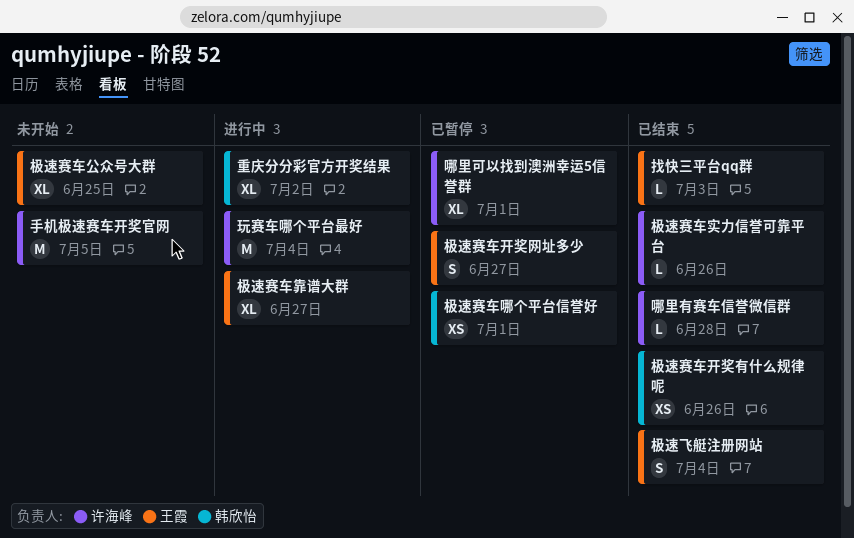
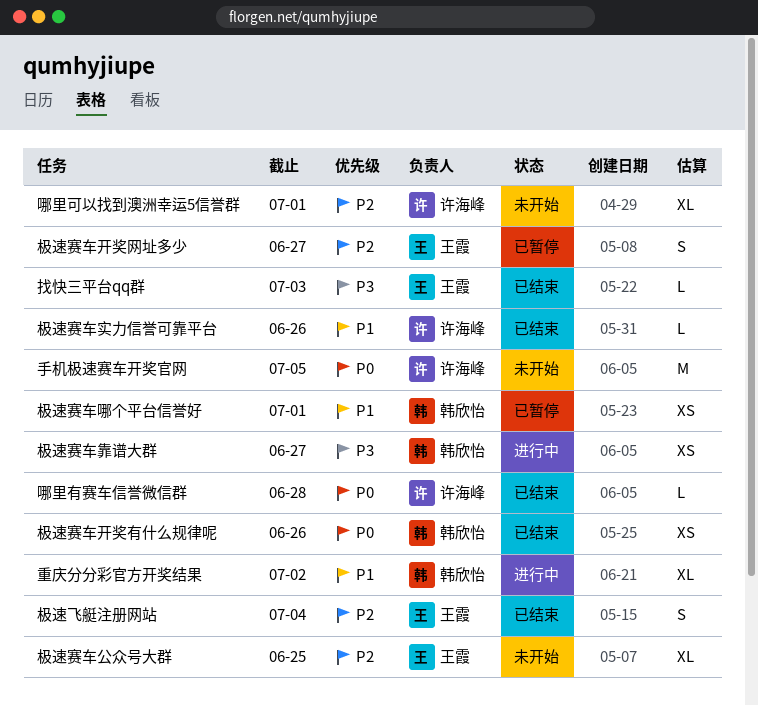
哪里可以找到澳洲幸运5信誉群, status: 已暂停 -> 未开始
极速赛车靠谱大群, owner: 王霞 -> 韩欣怡
极速赛车靠谱大群, estimate: XL -> XS
玩赛车哪个平台最好: present -> none

